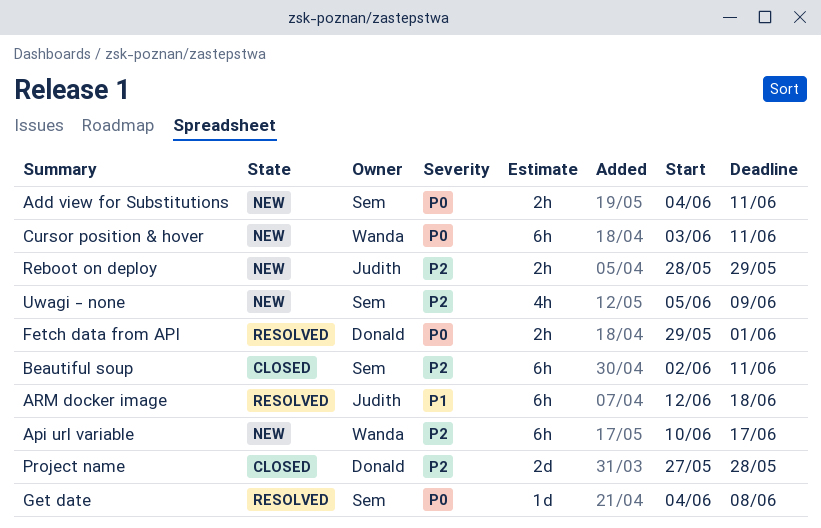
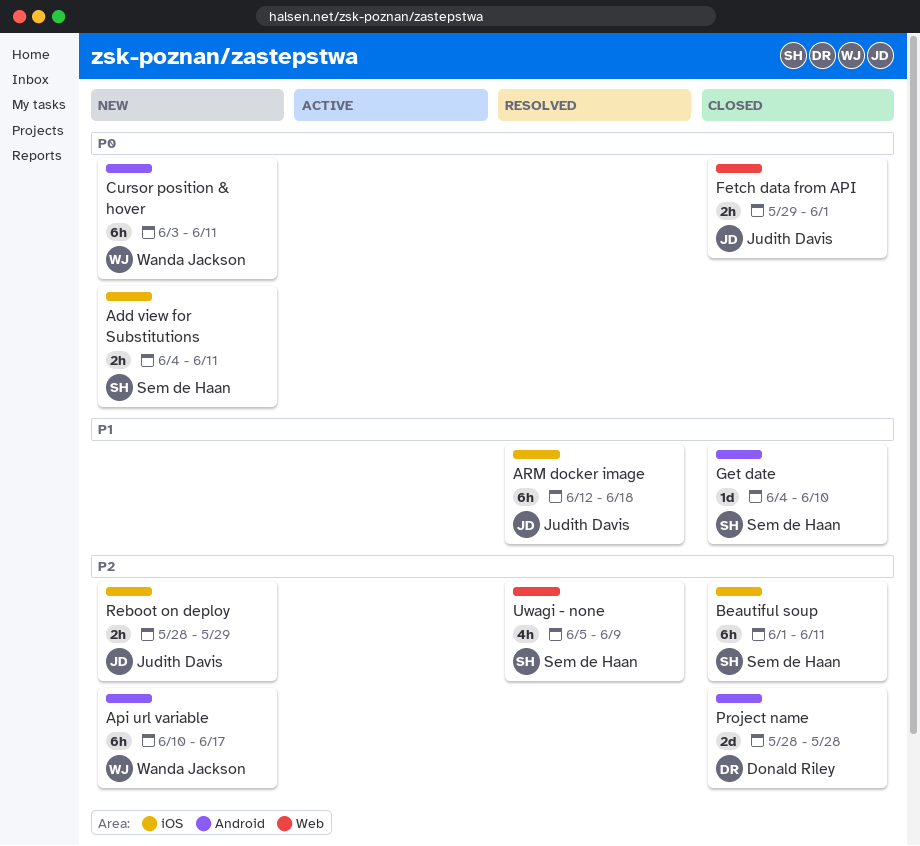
Beautiful soup, start: Jun 2 -> Jun 1
Fetch data from API, status: Resolved -> Closed
Fetch data from API, owner: Donald Riley -> Judith Davis
Get date, status: Resolved -> Closed
Get date, priority: P0 -> P1
Get date, due: Jun 8 -> Jun 10
Project name, start: May 27 -> May 28
Uwagi - none, status: New -> Resolved

